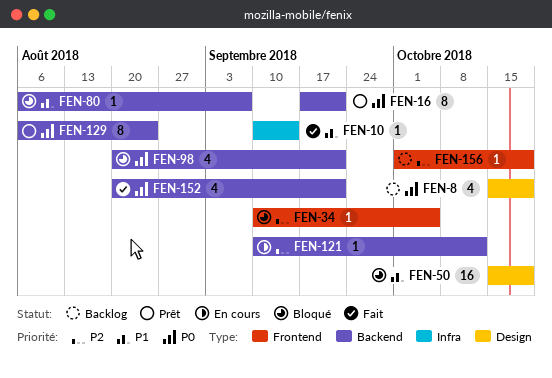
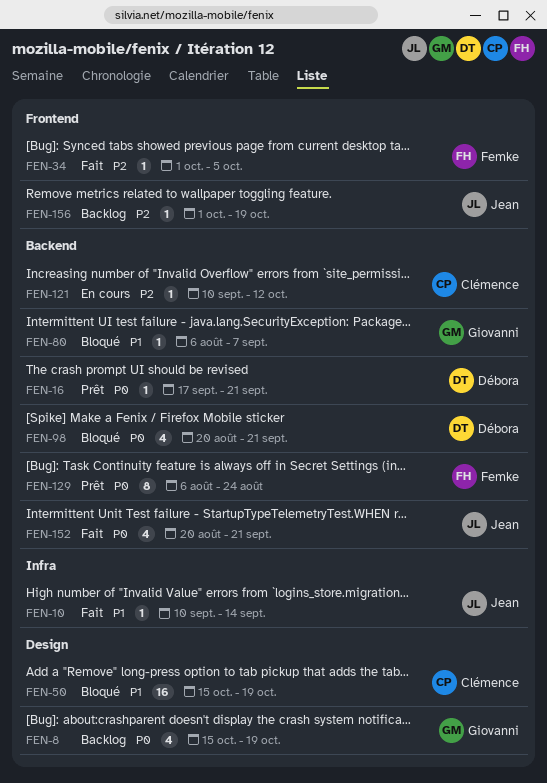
FEN-16, estimate: 8 -> 1
FEN-34, status: Bloqué -> Fait
FEN-34, start: Sep 10 -> Oct 1

